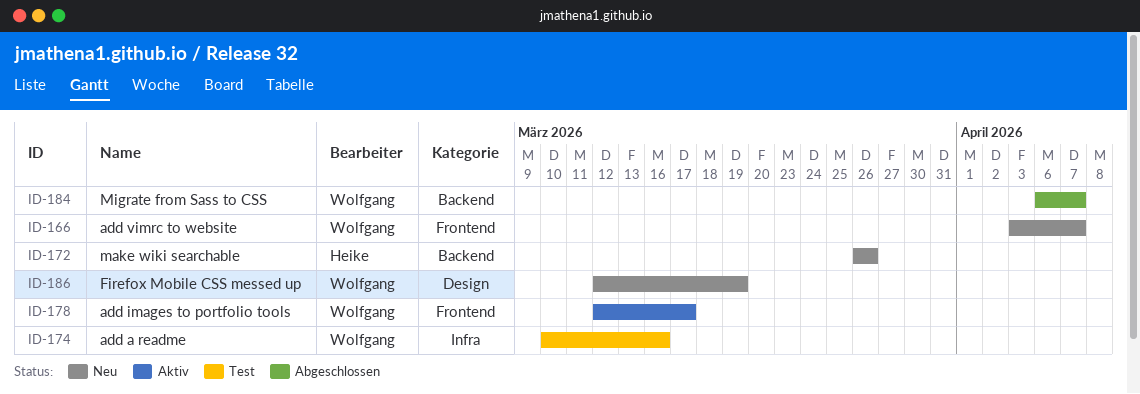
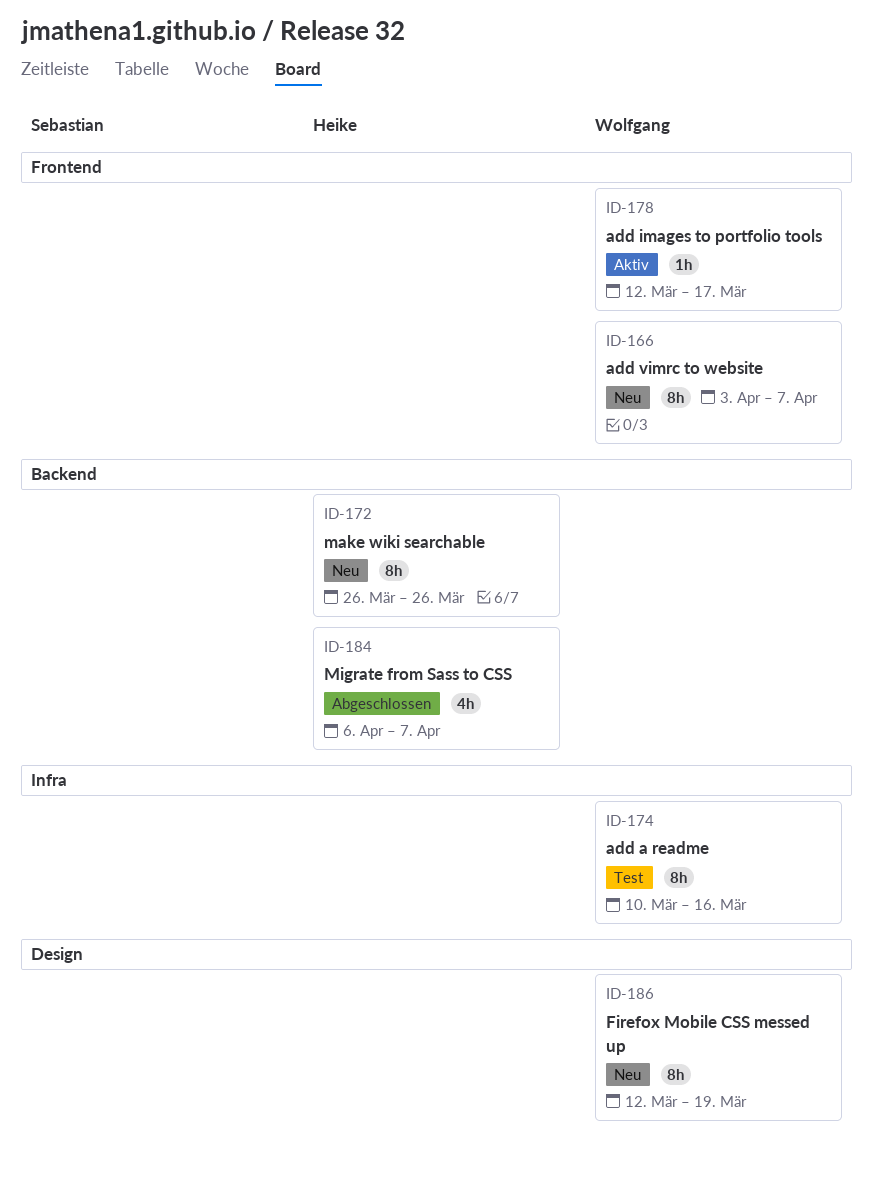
ID-184, owner: Wolfgang -> Heike

